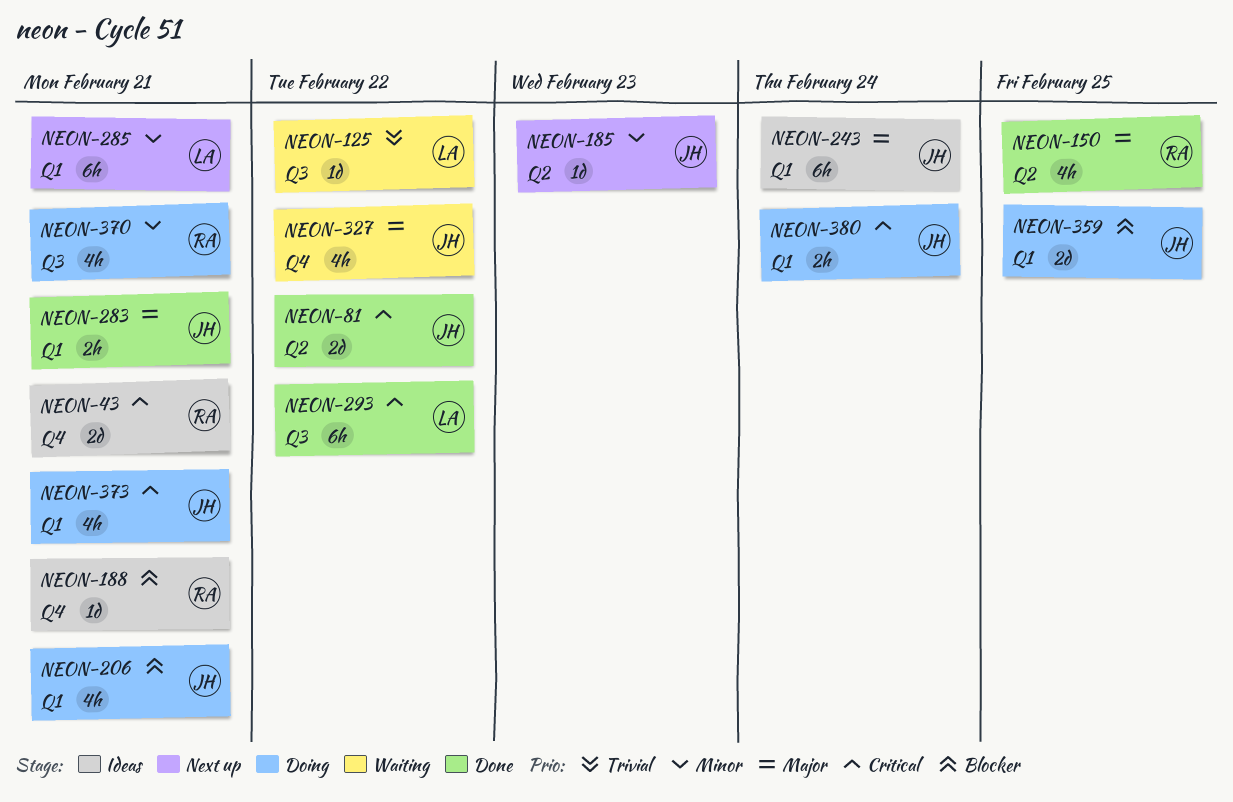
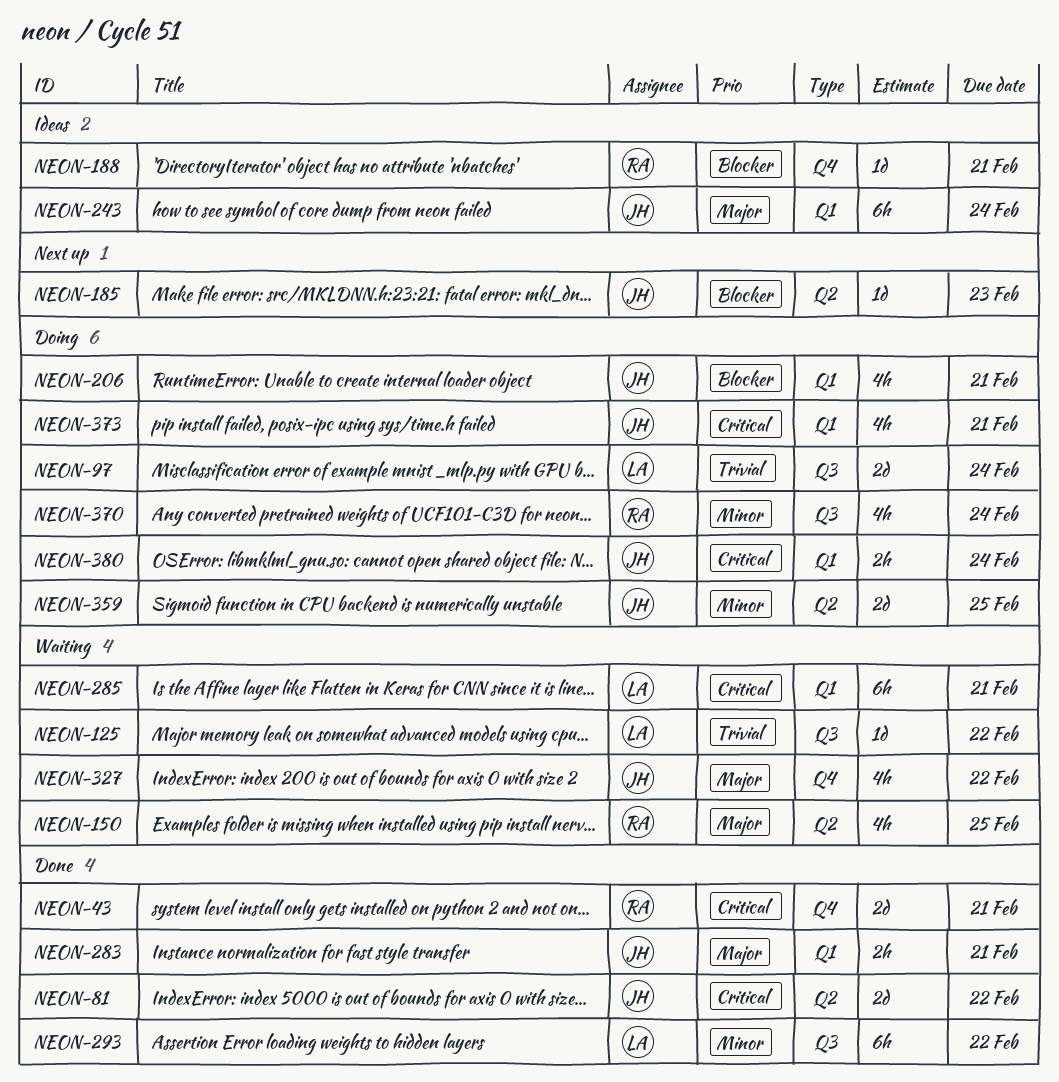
NEON-43, status: Ideas -> Done
NEON-97: none -> present
NEON-150, status: Done -> Waiting
NEON-185, priority: Minor -> Blocker
NEON-285, status: Next up -> Waiting
NEON-285, priority: Minor -> Critical
NEON-293, priority: Critical -> Minor
NEON-359, priority: Blocker -> Minor
NEON-359, label: Q1 -> Q2
NEON-370, due: Feb 21 -> Feb 24

